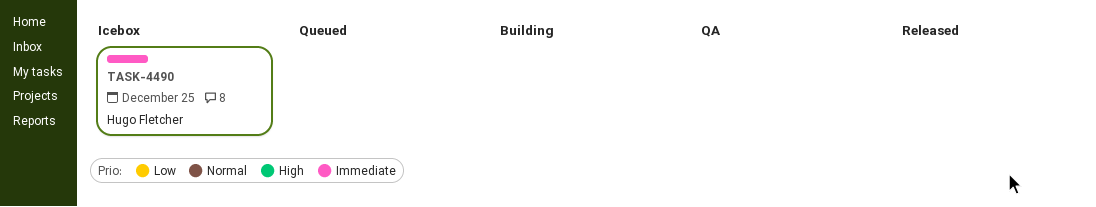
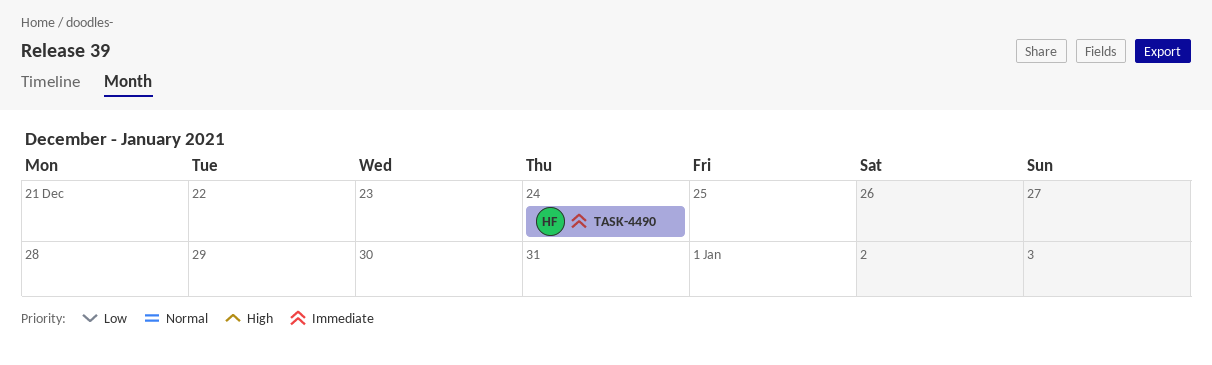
TASK-4490, due: Dec 25 -> Dec 24

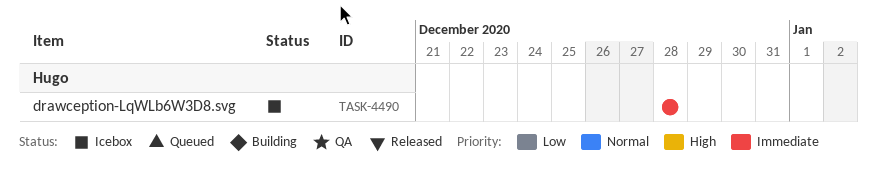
TASK-4490, start: Dec 24 -> Dec 28
TASK-4490, due: Dec 24 -> Dec 28

